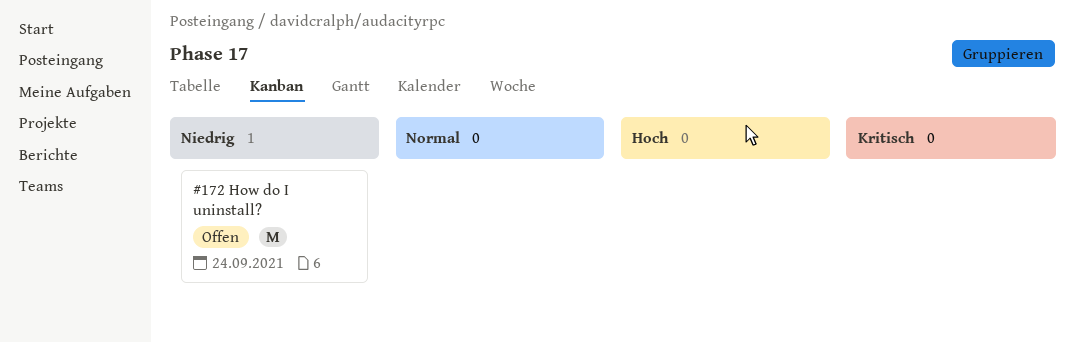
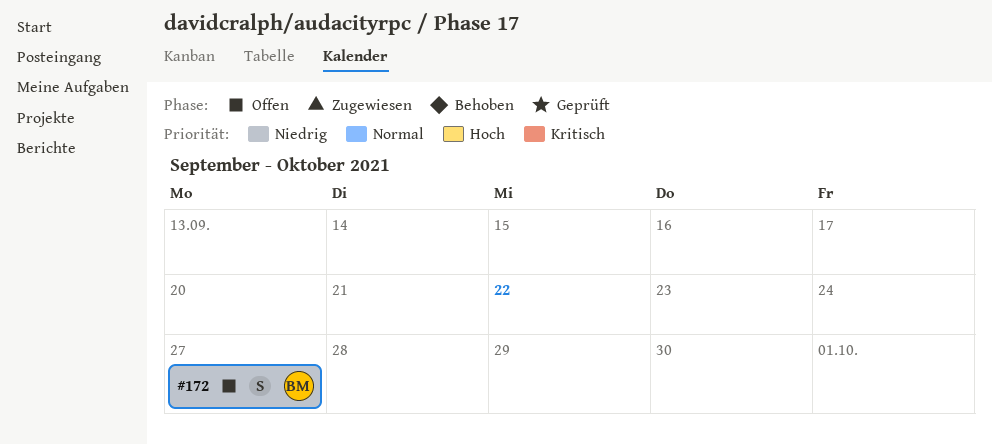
#172, estimate: M -> S
#172, due: Sep 24 -> Sep 27

